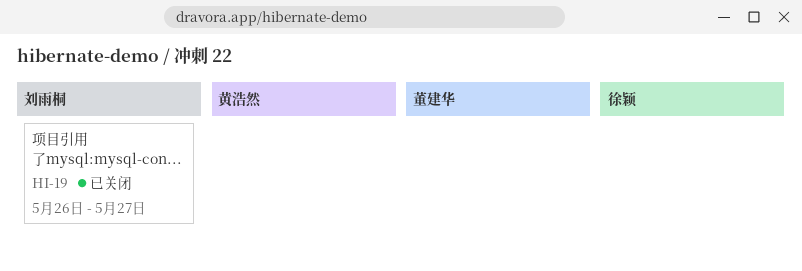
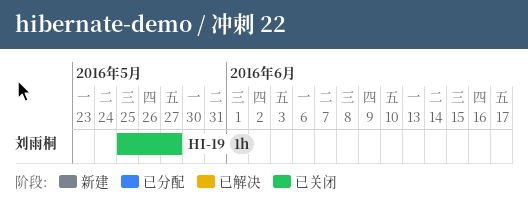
HI-19, start: May 26 -> May 25

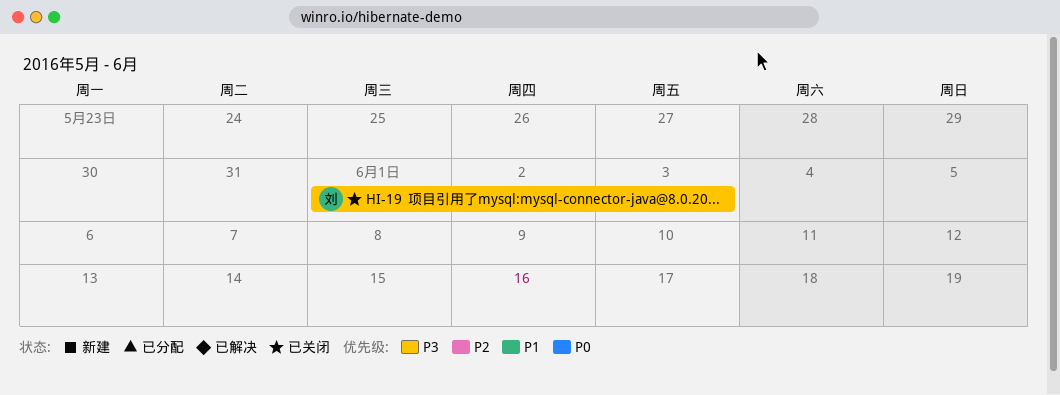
HI-19, start: May 25 -> Jun 1
HI-19, due: May 27 -> Jun 3

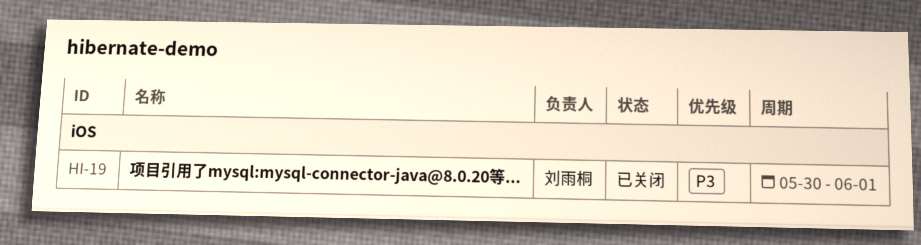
HI-19, start: Jun 1 -> May 30
HI-19, due: Jun 3 -> Jun 1

